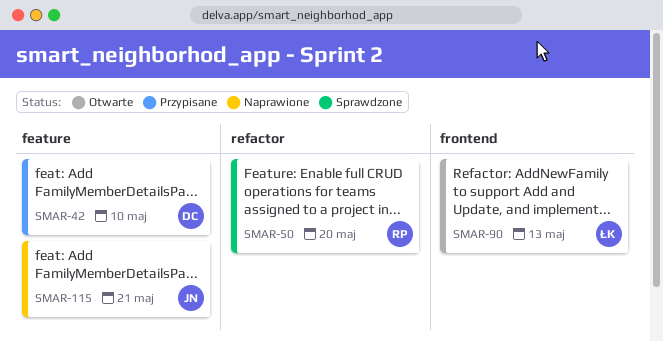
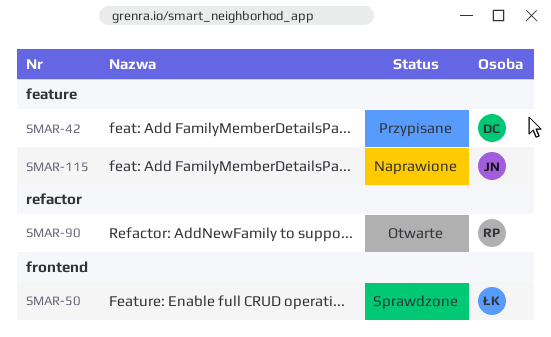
SMAR-50, owner: RP -> ŁK
SMAR-50, label: refactor -> frontend
SMAR-90, owner: ŁK -> RP
SMAR-90, label: frontend -> refactor

